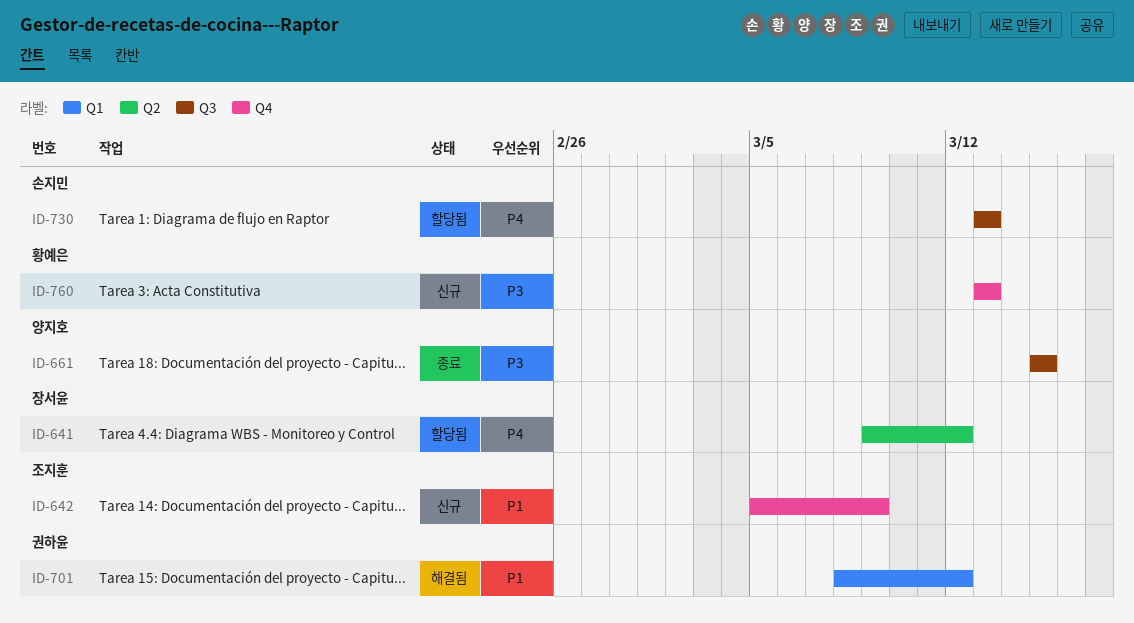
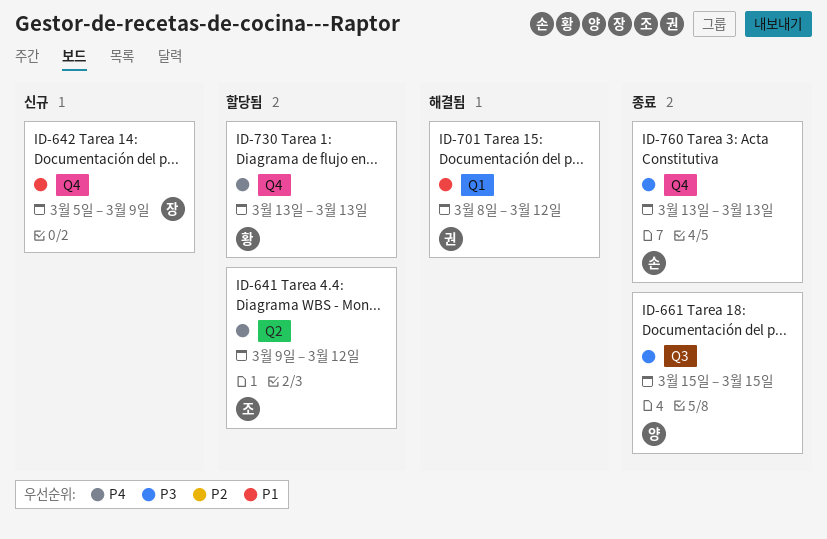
ID-641, owner: 장서윤 -> 조지훈
ID-642, owner: 조지훈 -> 장서윤
ID-730, owner: 손지민 -> 황예은
ID-730, label: Q3 -> Q4
ID-760, status: 신규 -> 종료
ID-760, owner: 황예은 -> 손지민

